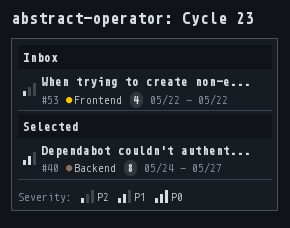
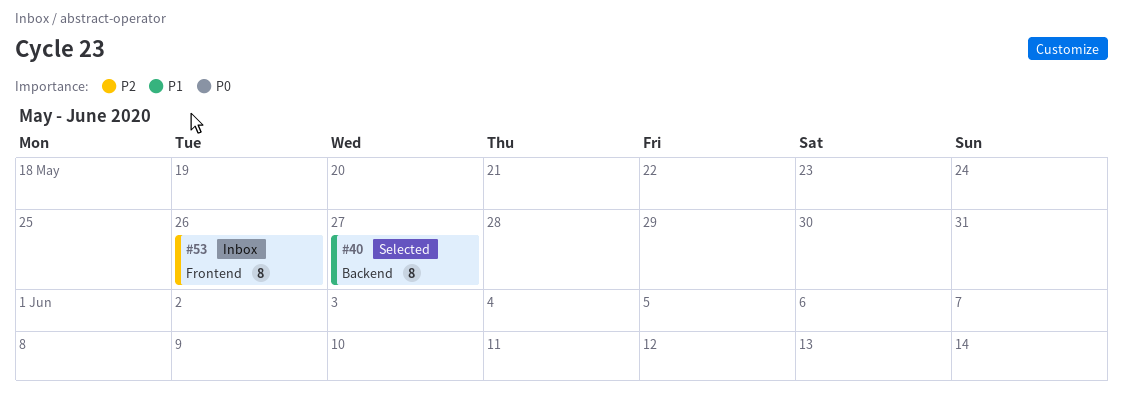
#53, estimate: 4 -> 8
#53, due: May 22 -> May 26

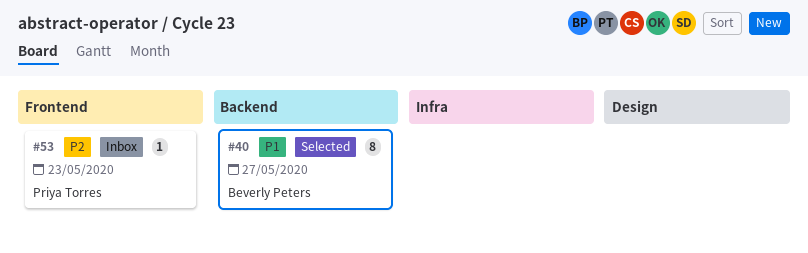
#53, estimate: 8 -> 1
#53, due: May 26 -> May 23

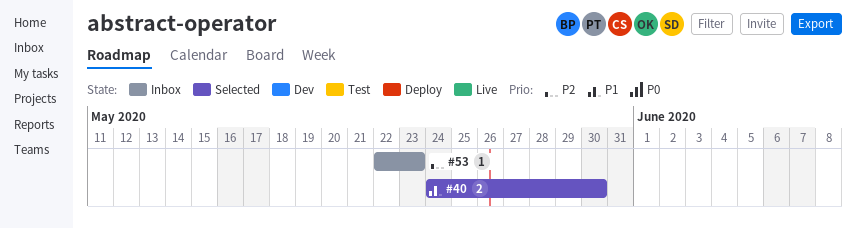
#40, estimate: 8 -> 2
#40, due: May 27 -> May 30

